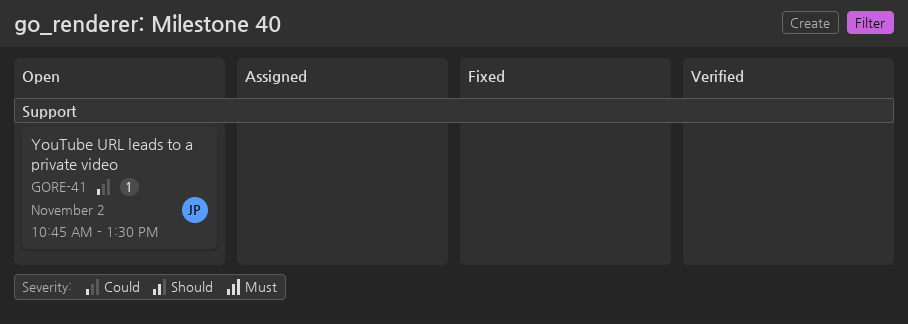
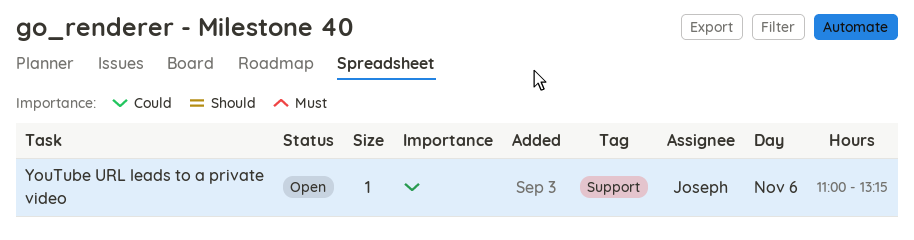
YouTube URL leads to a private video, day: Nov 2 -> Nov 6
YouTube URL leads to a private video, begins: 10:45 -> 11:00
YouTube URL leads to a private video, ends: 13:30 -> 13:15

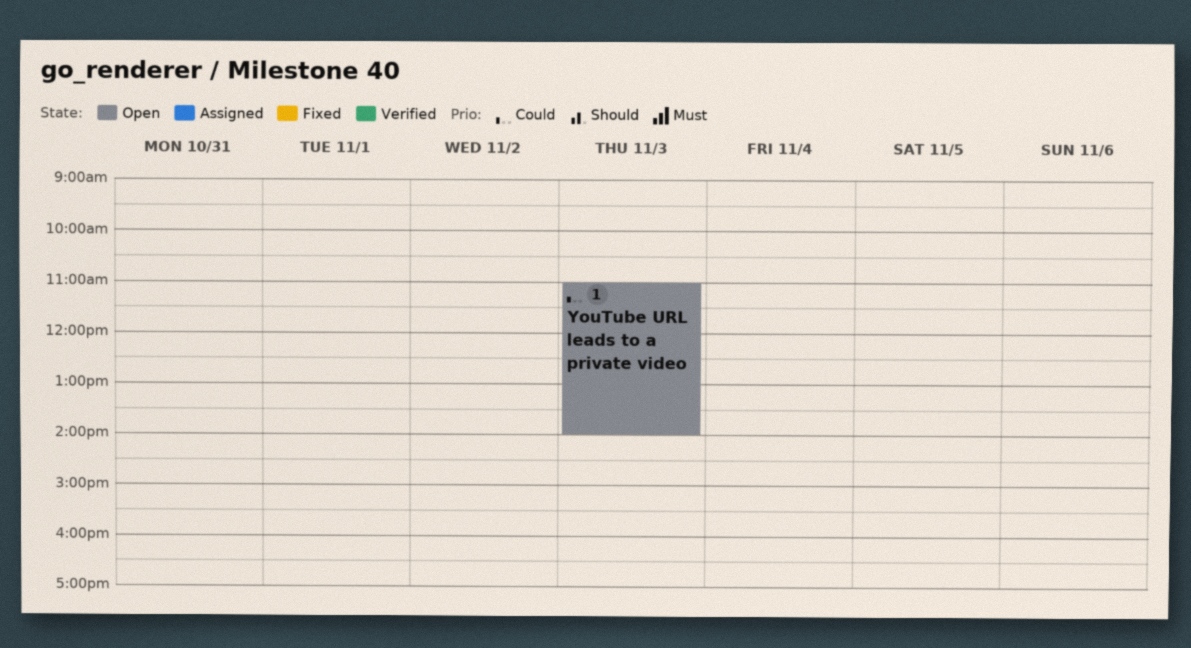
YouTube URL leads to a private video, day: Nov 6 -> Nov 3
YouTube URL leads to a private video, ends: 13:15 -> 14:00

